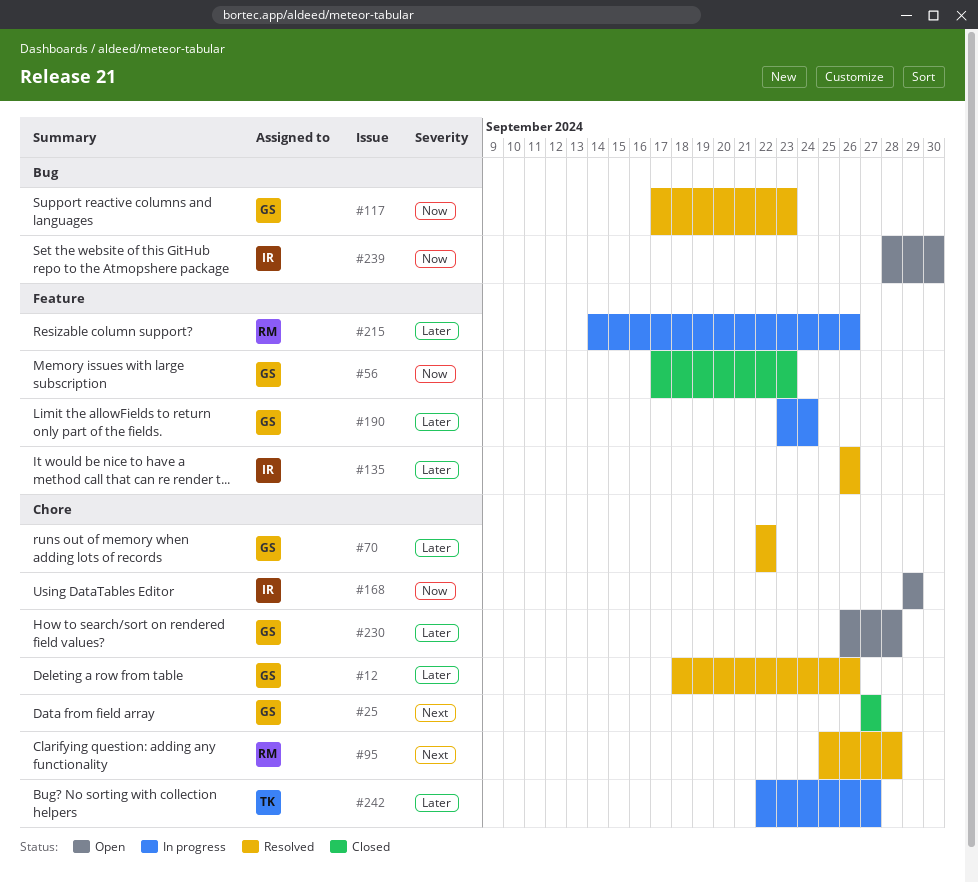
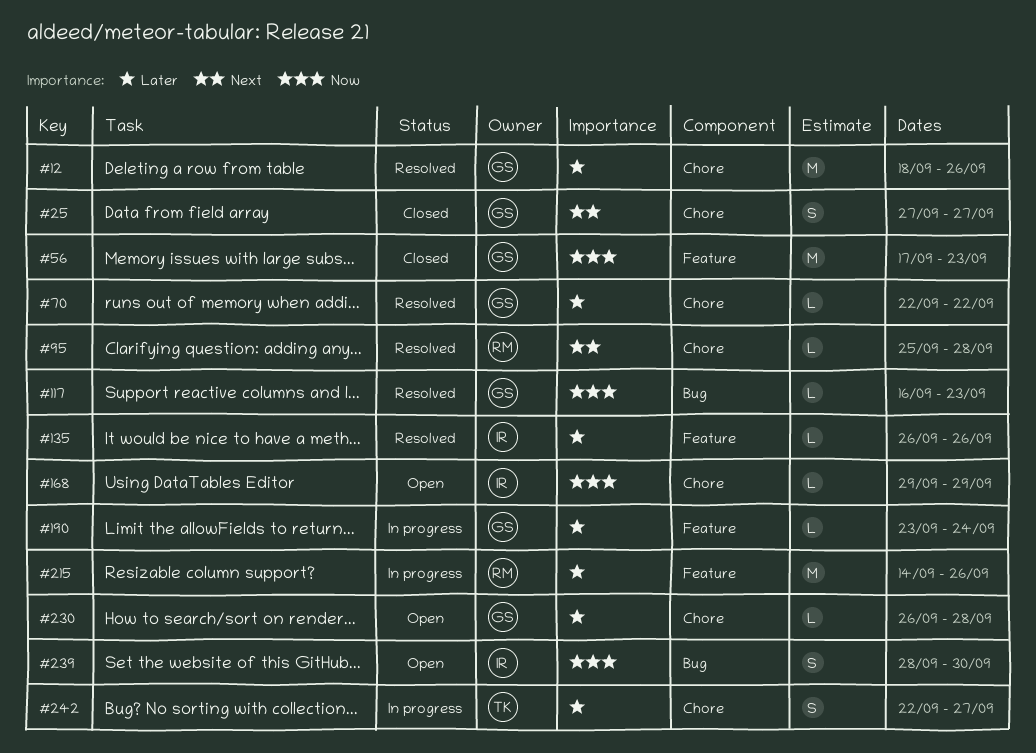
#117, start: Sep 17 -> Sep 16

